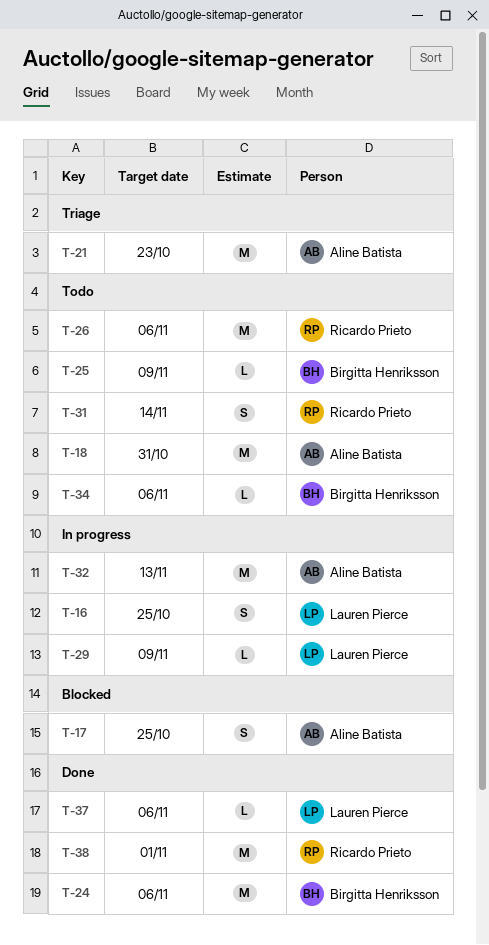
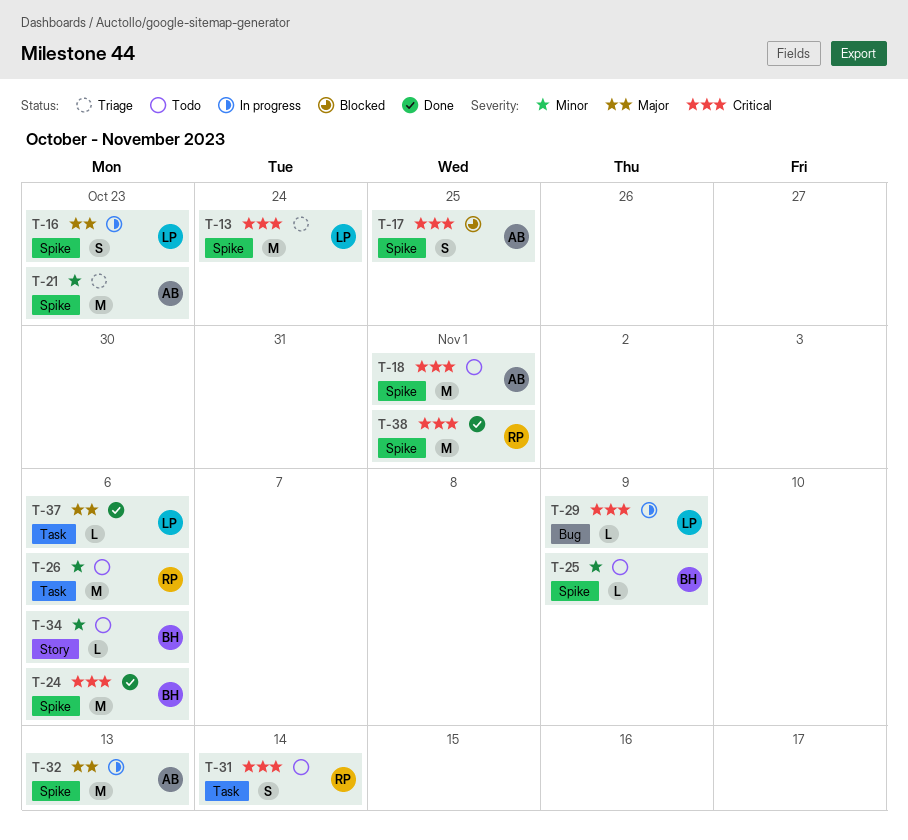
T-13: none -> present
T-16, due: Oct 25 -> Oct 23
T-18, due: Oct 31 -> Nov 1

